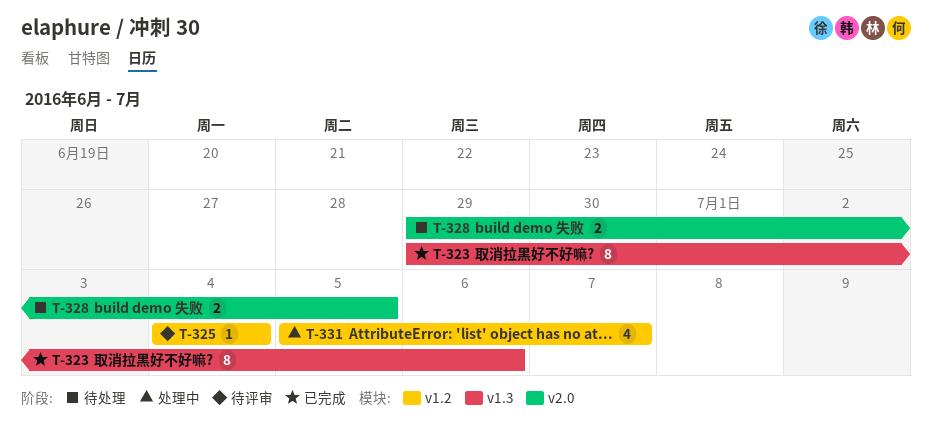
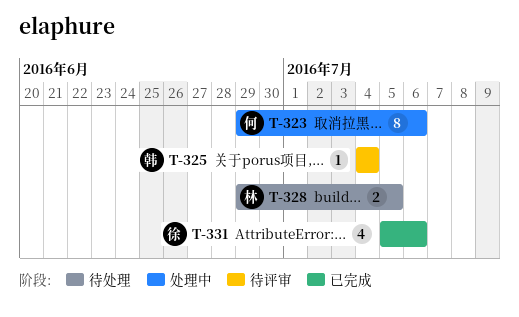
T-323, status: 已完成 -> 处理中
T-331, status: 处理中 -> 已完成
T-331, due: Jul 7 -> Jul 6

